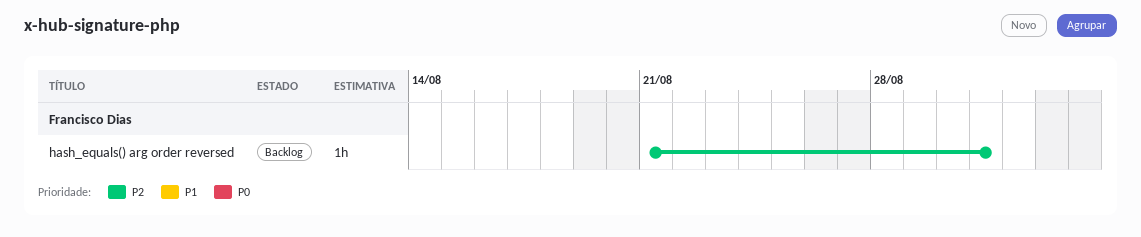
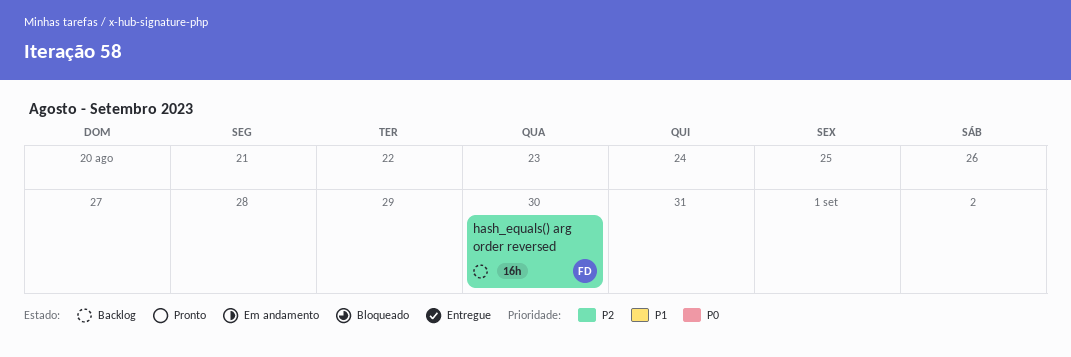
hash_equals() arg order reversed, estimate: 1h -> 16h
hash_equals() arg order reversed, due: Aug 31 -> Aug 30

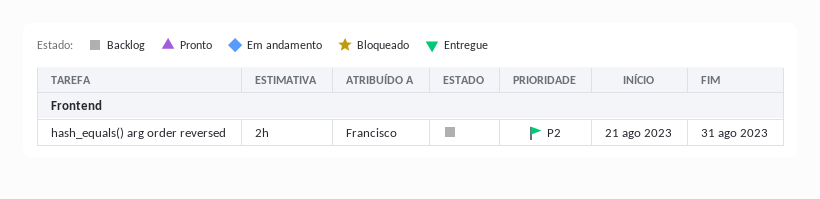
hash_equals() arg order reversed, estimate: 16h -> 2h
hash_equals() arg order reversed, due: Aug 30 -> Aug 31

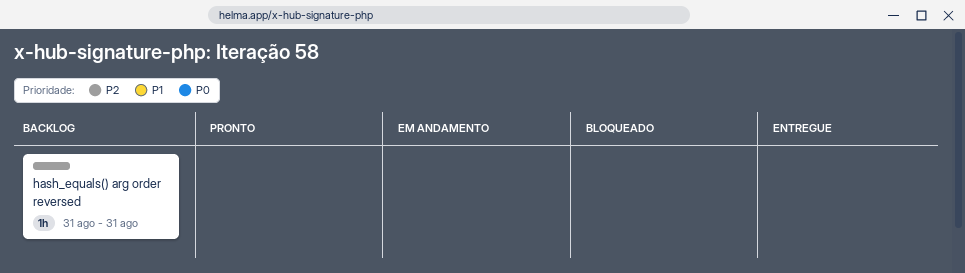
hash_equals() arg order reversed, estimate: 2h -> 1h
hash_equals() arg order reversed, start: Aug 21 -> Aug 31

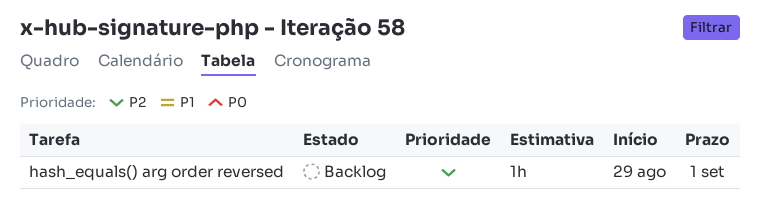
hash_equals() arg order reversed, start: Aug 31 -> Aug 29
hash_equals() arg order reversed, due: Aug 31 -> Sep 1

